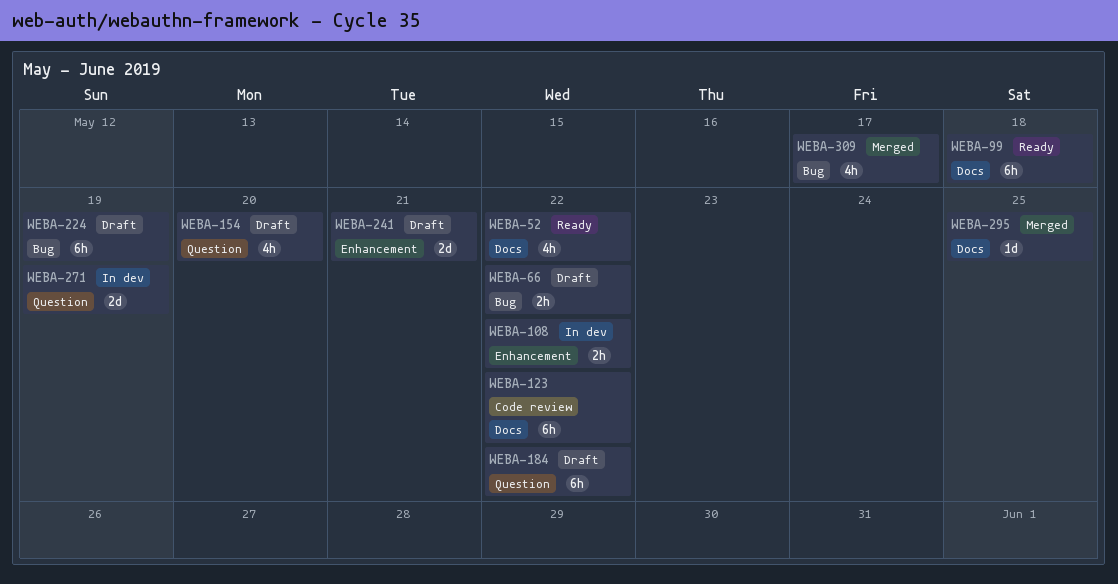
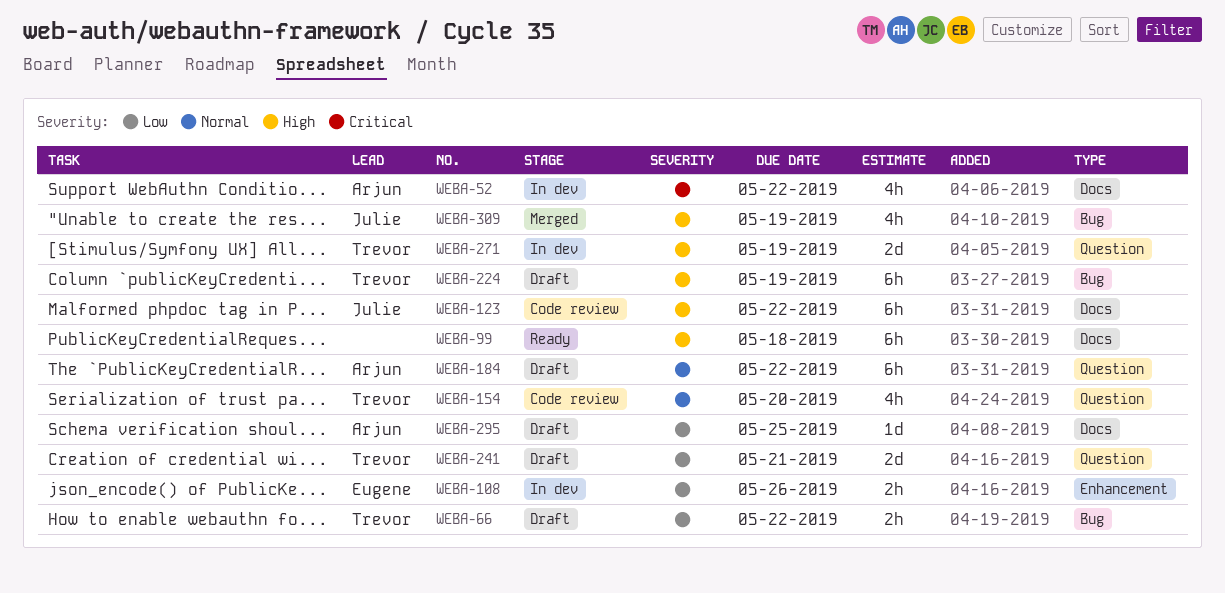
WEBA-52, status: Ready -> In dev
WEBA-108, due: May 22 -> May 26
WEBA-154, status: Draft -> Code review
WEBA-241, label: Enhancement -> Question
WEBA-295, status: Merged -> Draft
WEBA-309, due: May 17 -> May 19

